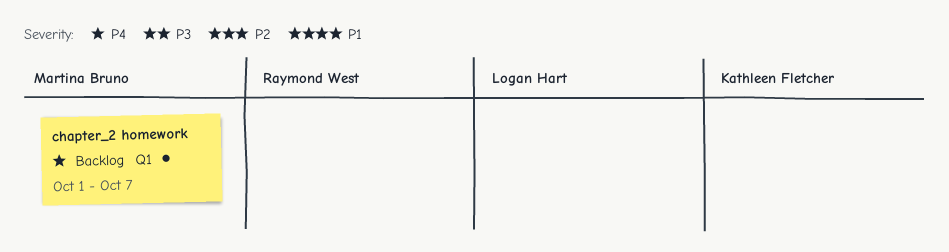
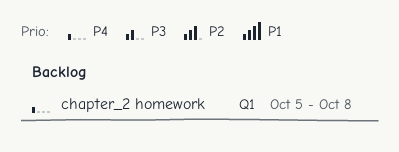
chapter_2 homework, start: Oct 1 -> Oct 5
chapter_2 homework, due: Oct 7 -> Oct 8

